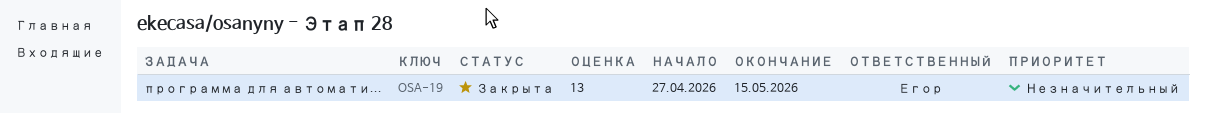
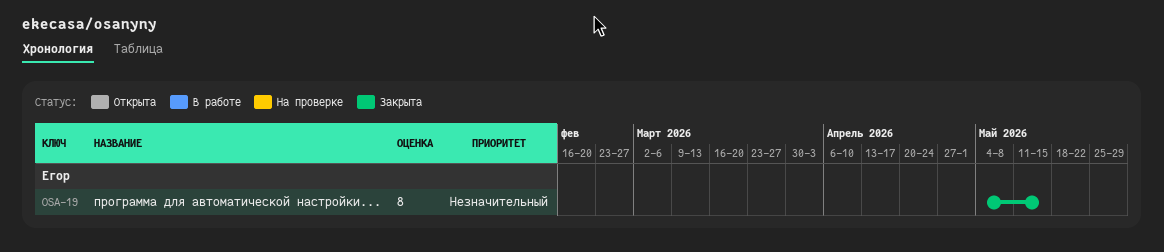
OSA-19, estimate: 13 -> 8
OSA-19, start: Apr 27 -> May 4

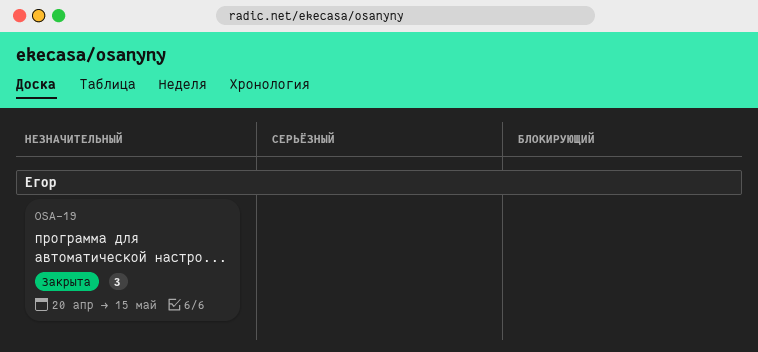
OSA-19, estimate: 8 -> 3
OSA-19, start: May 4 -> Apr 20

